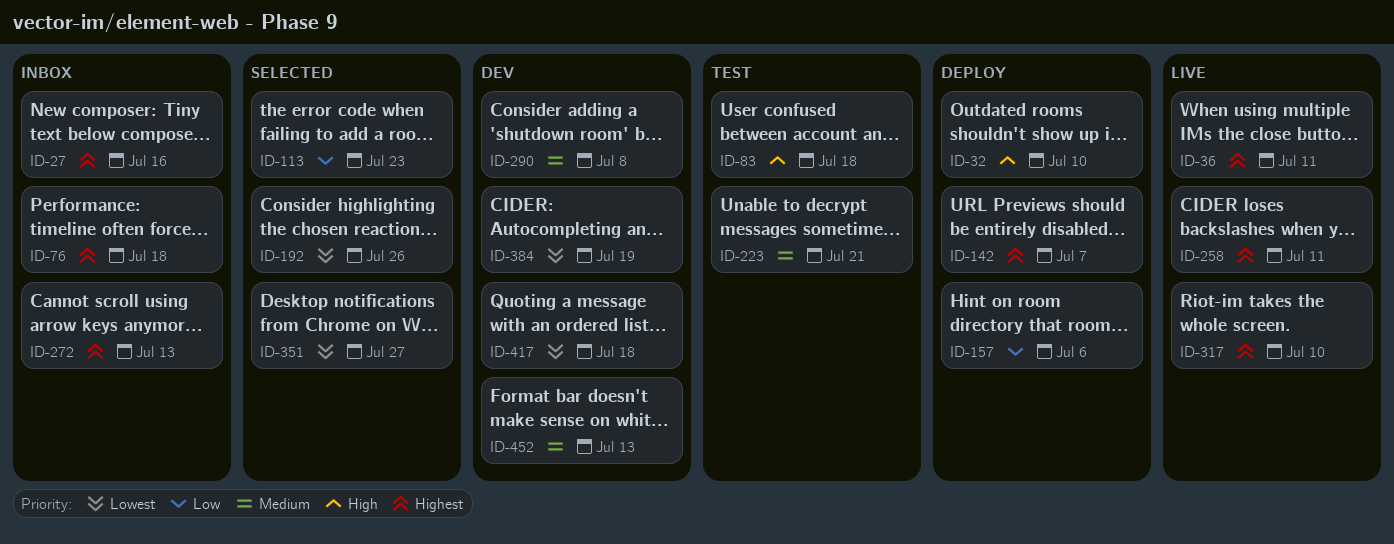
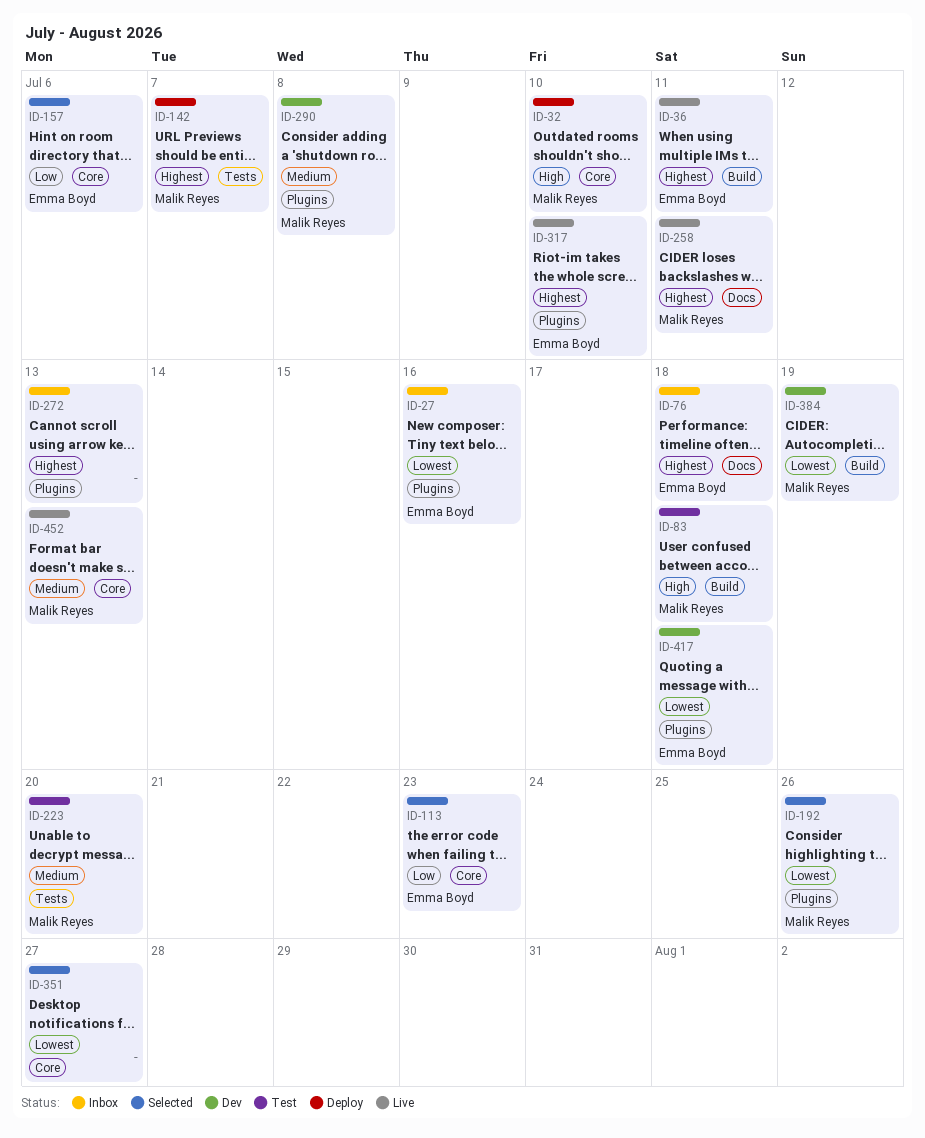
ID-27, priority: Highest -> Lowest
ID-157, status: Deploy -> Selected
ID-223, due: Jul 21 -> Jul 20
ID-452, status: Dev -> Live

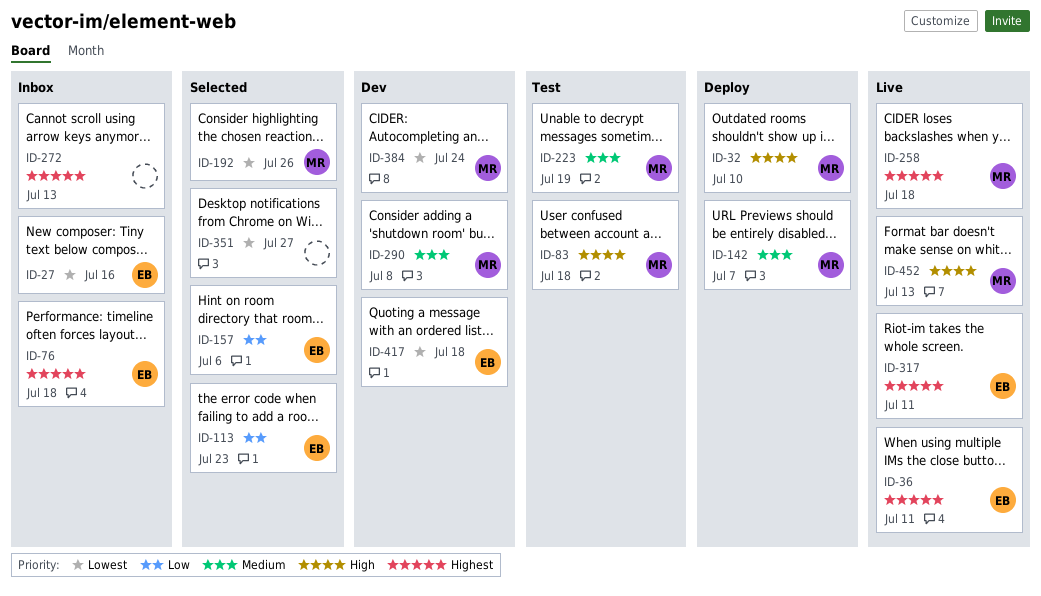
ID-142, priority: Highest -> Medium
ID-223, due: Jul 20 -> Jul 19
ID-258, due: Jul 11 -> Jul 18
ID-317, due: Jul 10 -> Jul 11
ID-384, due: Jul 19 -> Jul 24
ID-452, priority: Medium -> High

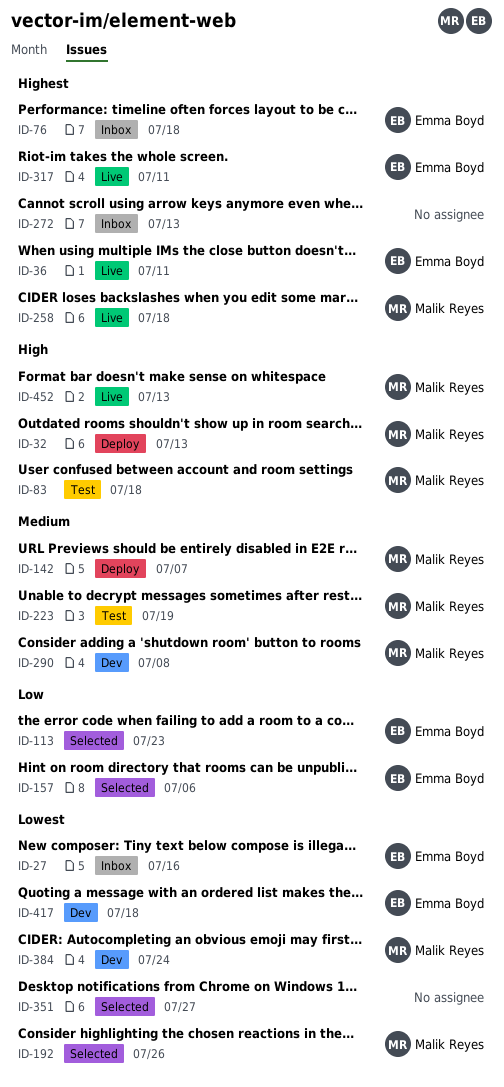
ID-32, due: Jul 10 -> Jul 13

